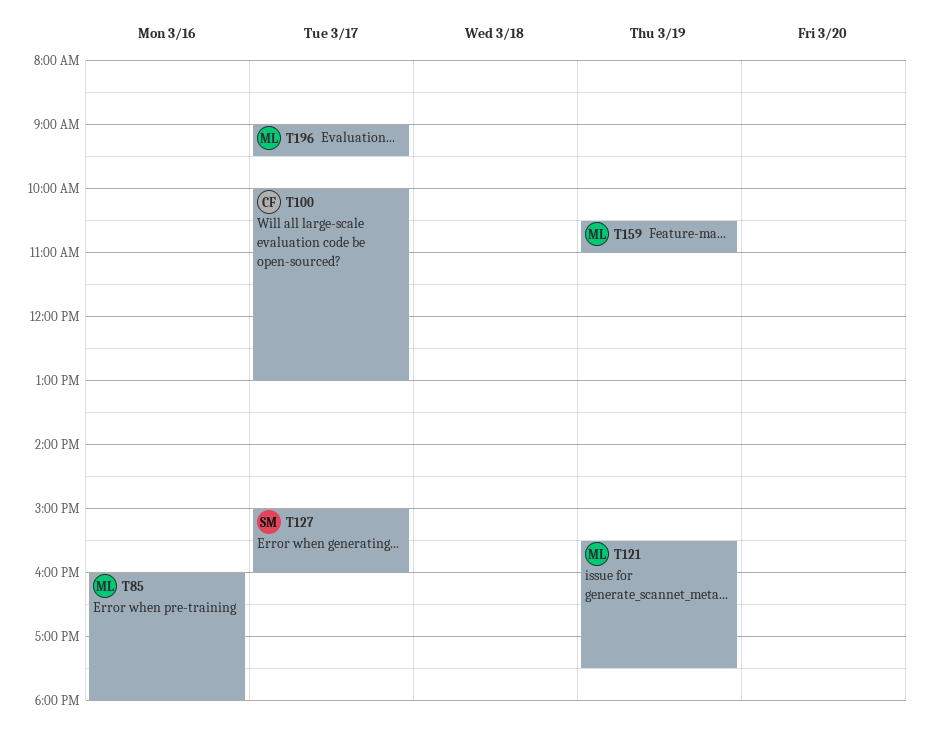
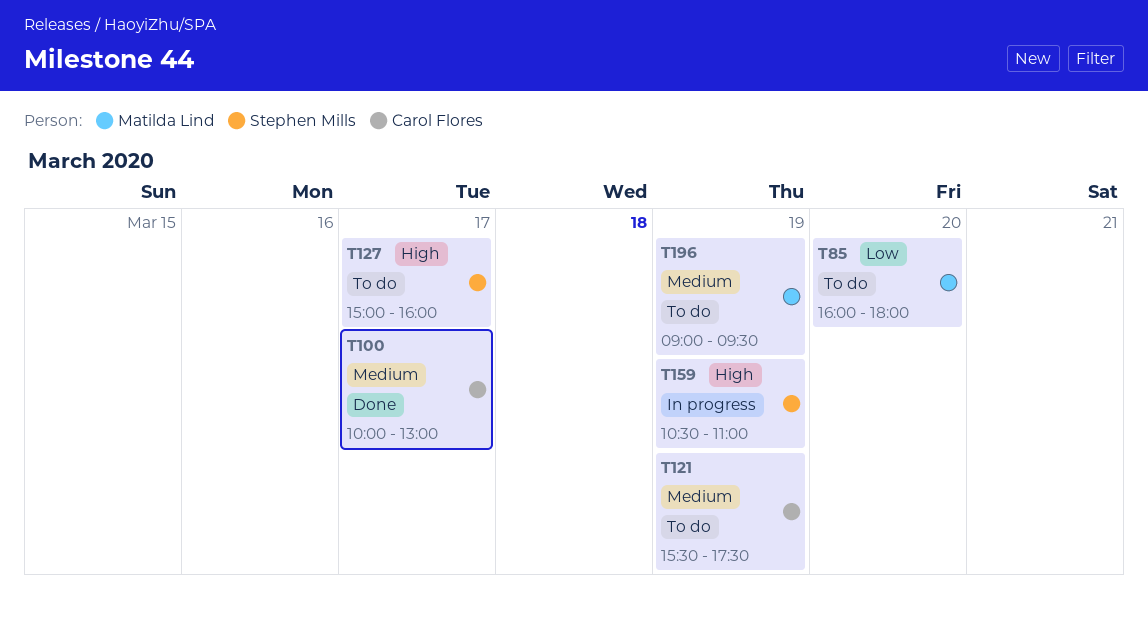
T85, day: Mar 16 -> Mar 20
T121, owner: Matilda Lind -> Carol Flores
T159, owner: Matilda Lind -> Stephen Mills
T196, day: Mar 17 -> Mar 19

